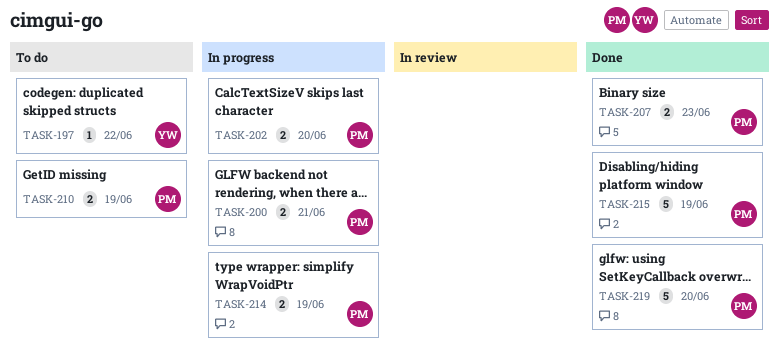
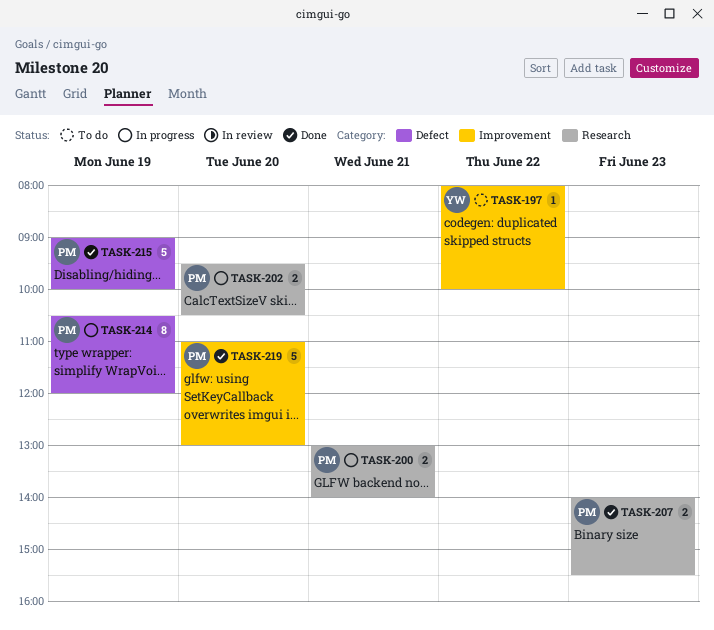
TASK-210: present -> none
TASK-214, estimate: 2 -> 8

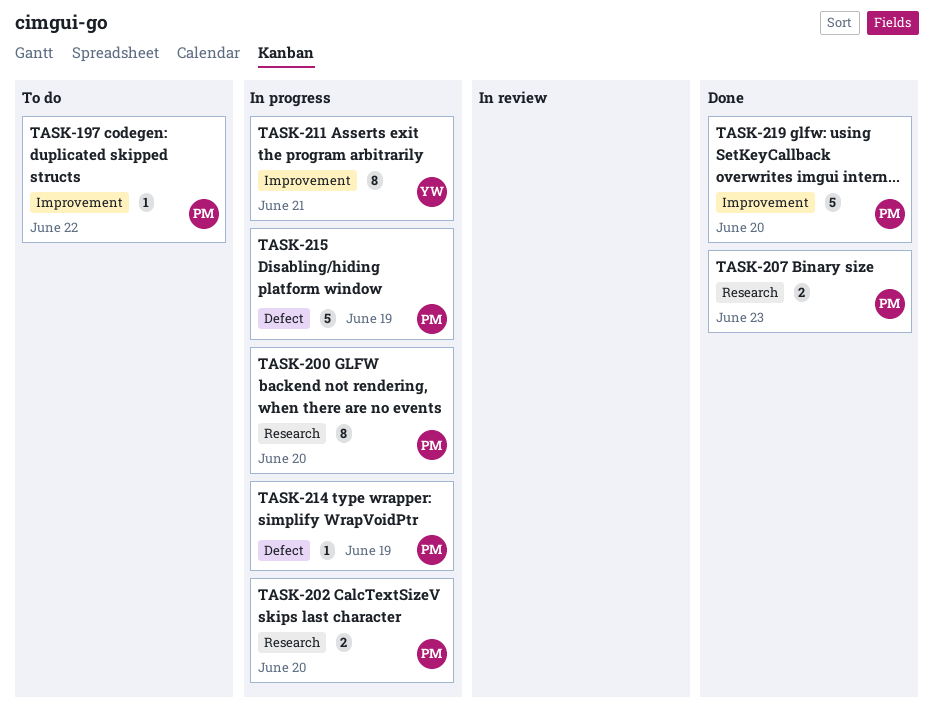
TASK-197, owner: YW -> PM
TASK-200, estimate: 2 -> 8
TASK-200, day: Jun 21 -> Jun 20
TASK-211: none -> present
TASK-214, estimate: 8 -> 1
TASK-215, status: Done -> In progress

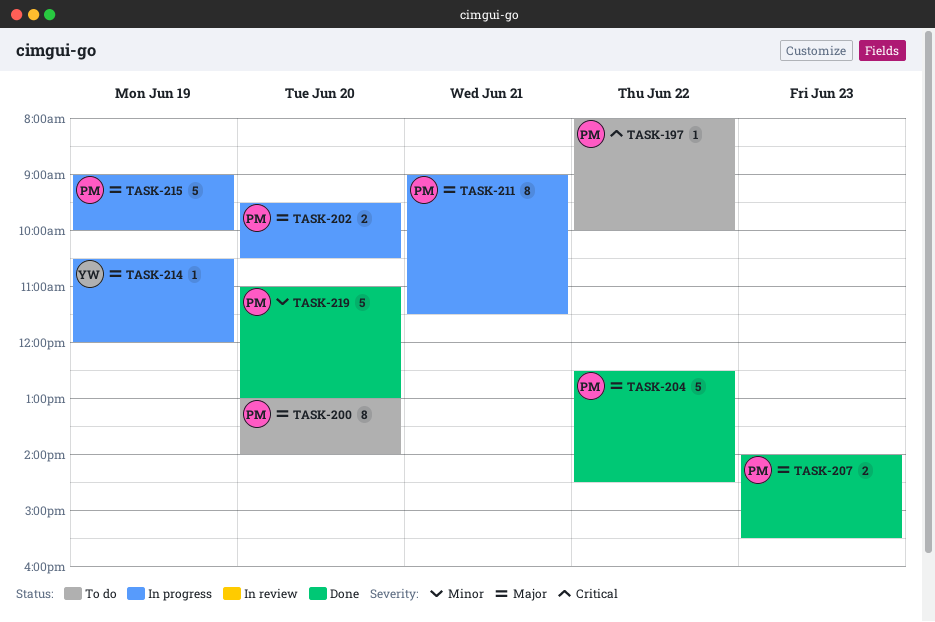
TASK-200, status: In progress -> To do
TASK-204: none -> present
TASK-211, owner: YW -> PM
TASK-214, owner: PM -> YW

